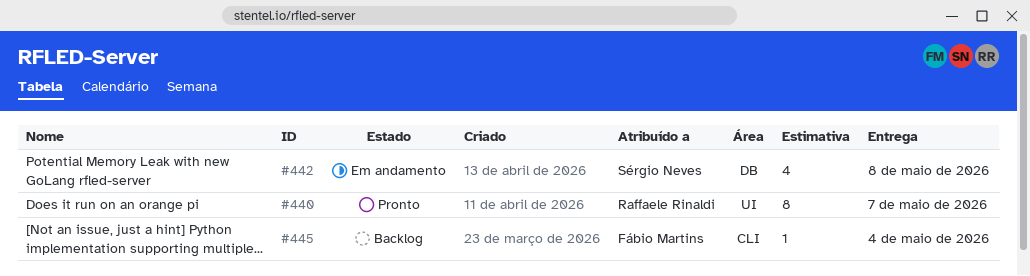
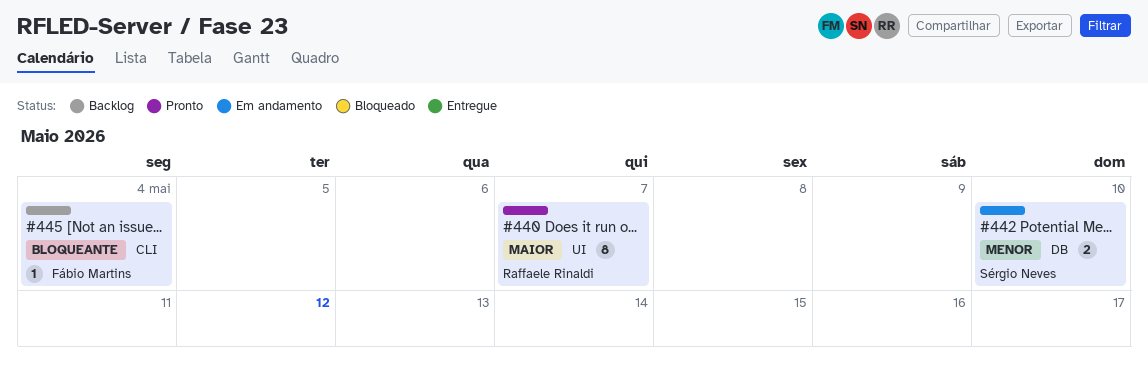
#442, estimate: 4 -> 2
#442, due: May 8 -> May 10

